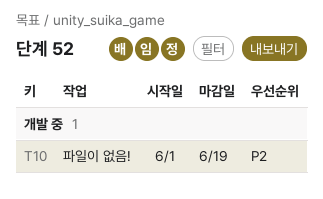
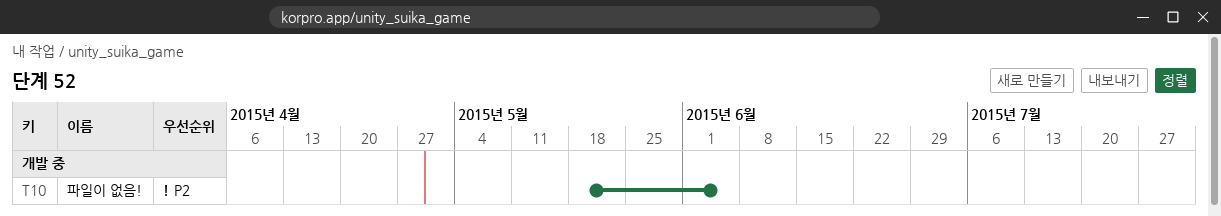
T10, start: Jun 1 -> May 18
T10, due: Jun 19 -> Jun 5

